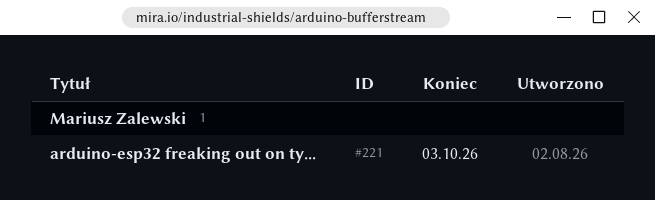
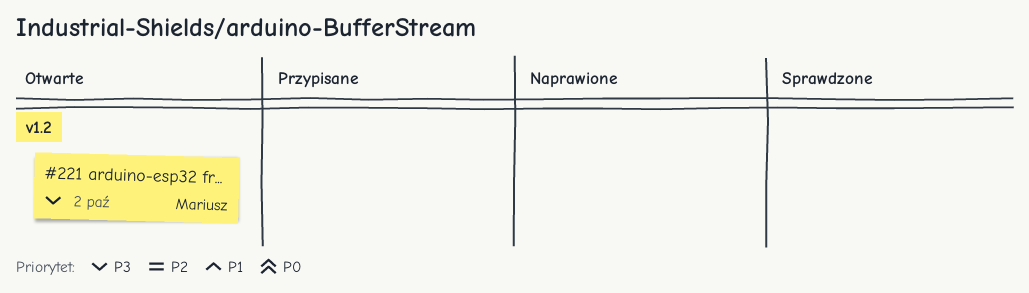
#221, due: Oct 3 -> Oct 2

